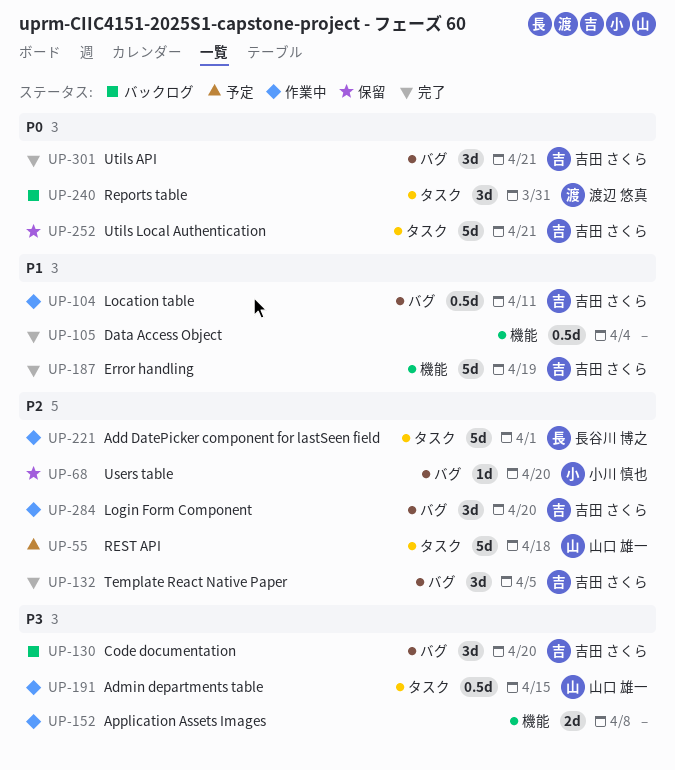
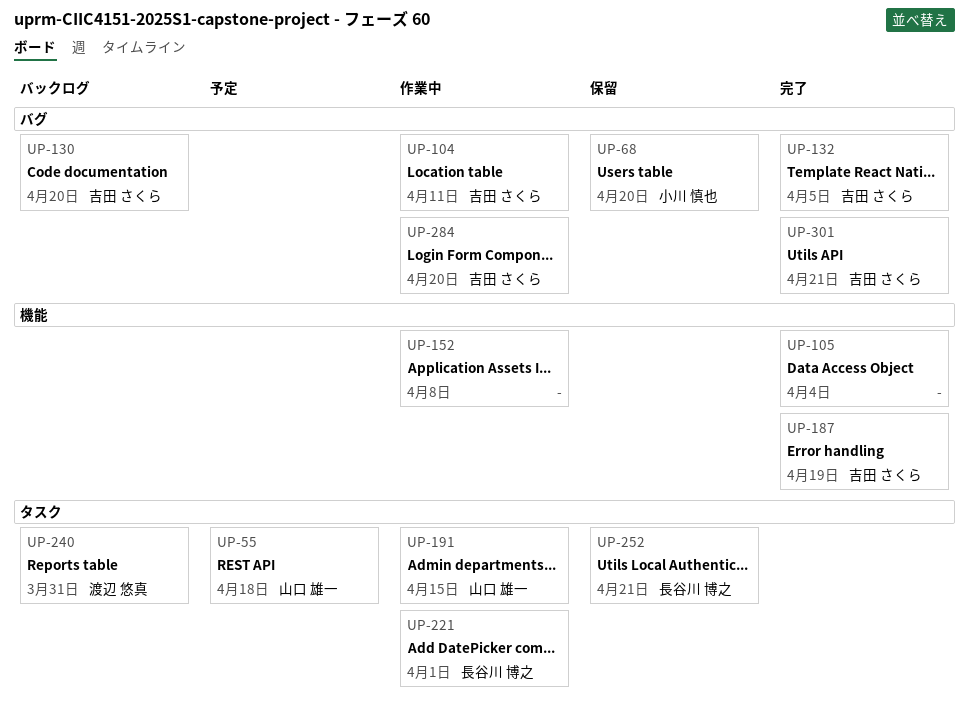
UP-252, owner: 吉田 さくら -> 長谷川 博之

